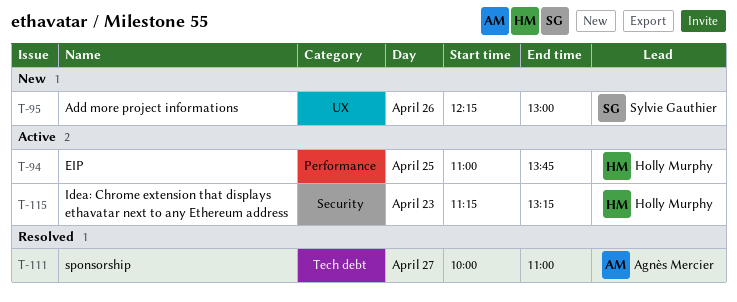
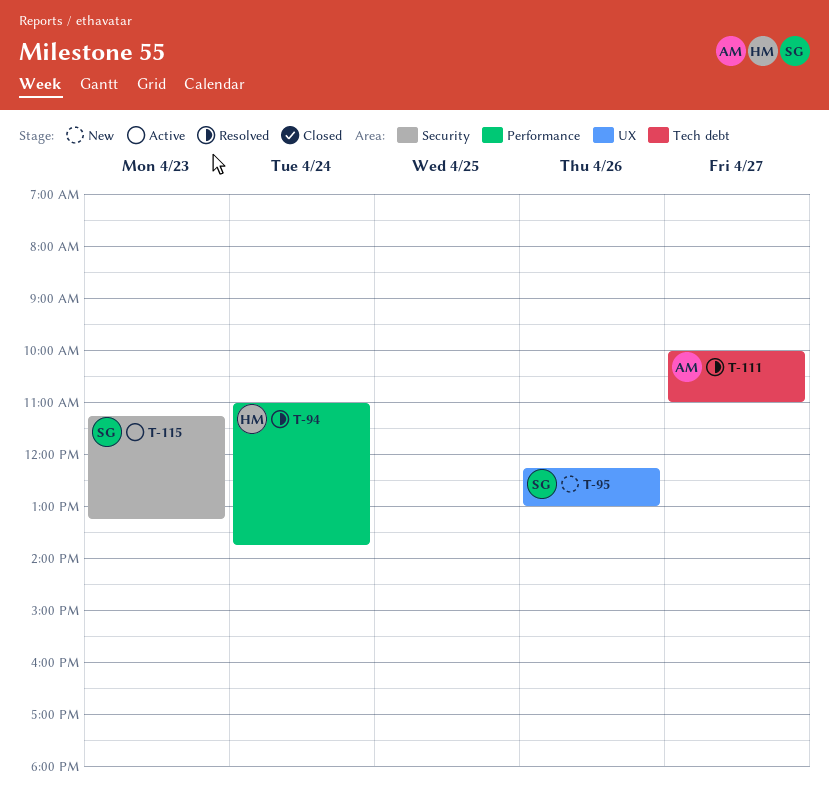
T-94, status: Active -> Resolved
T-94, day: Apr 25 -> Apr 24
T-115, owner: Holly Murphy -> Sylvie Gauthier

